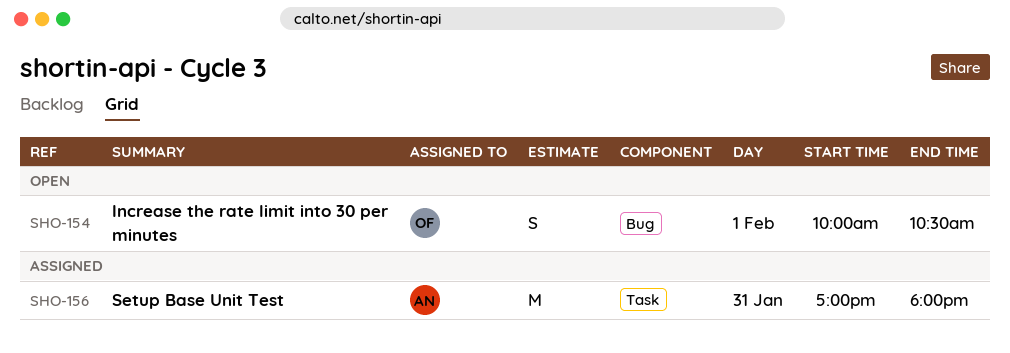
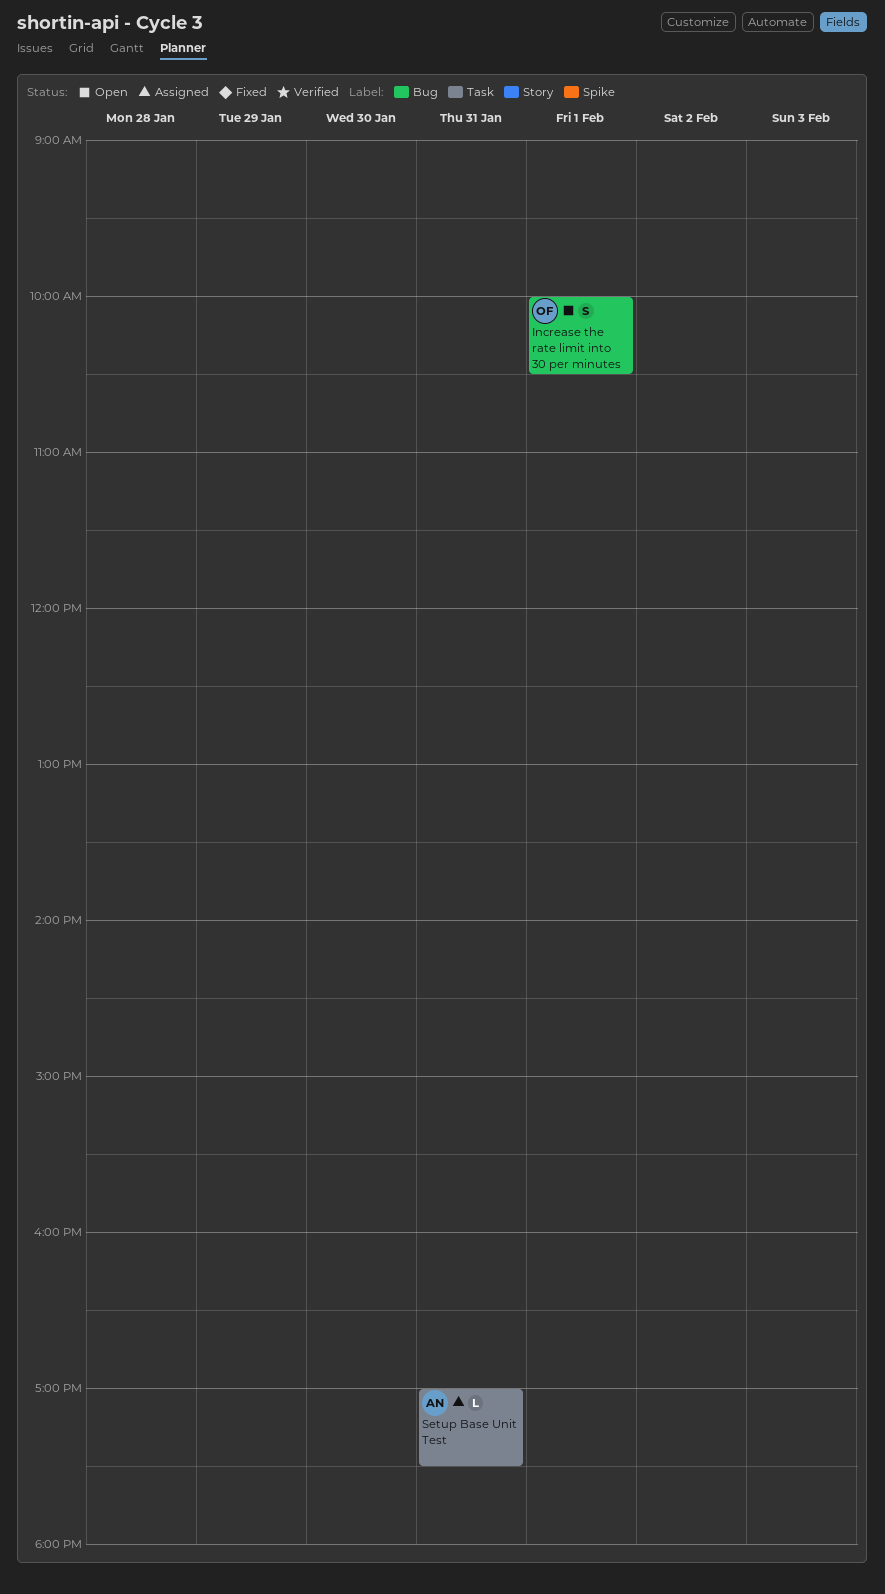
Setup Base Unit Test, estimate: M -> L
Setup Base Unit Test, ends: 18:00 -> 17:30

